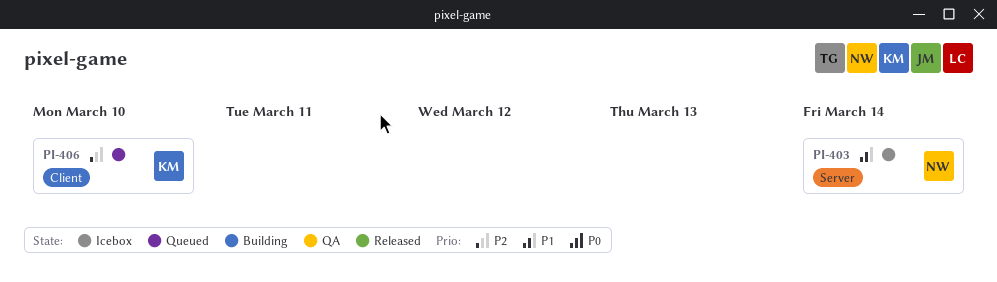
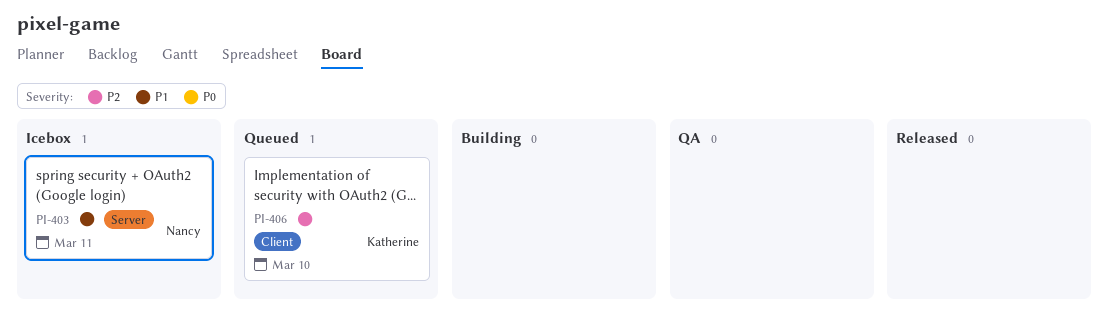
PI-403, due: Mar 14 -> Mar 11

